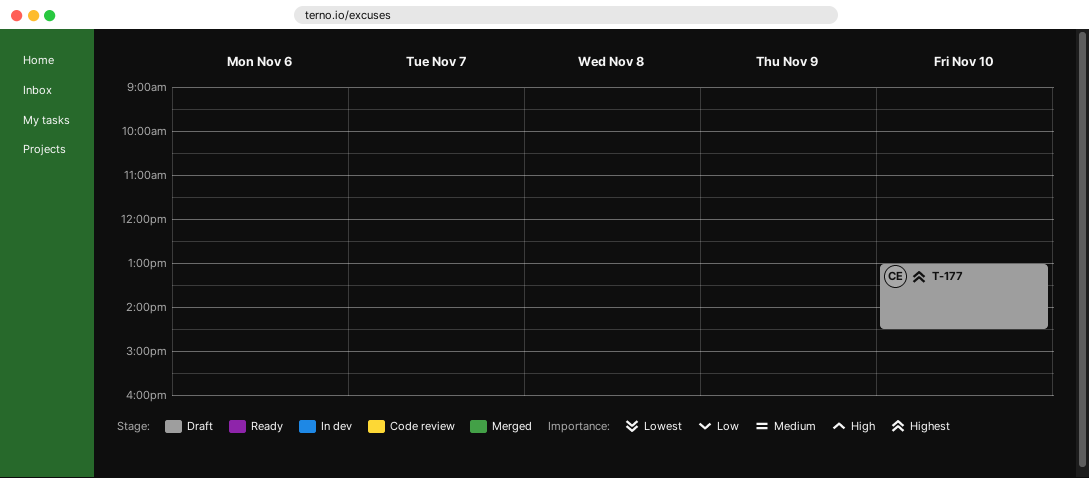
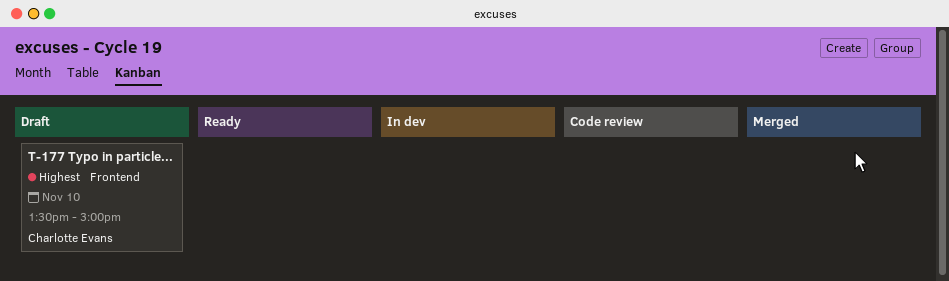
T-177, begins: 13:00 -> 13:30
T-177, ends: 14:30 -> 15:00

